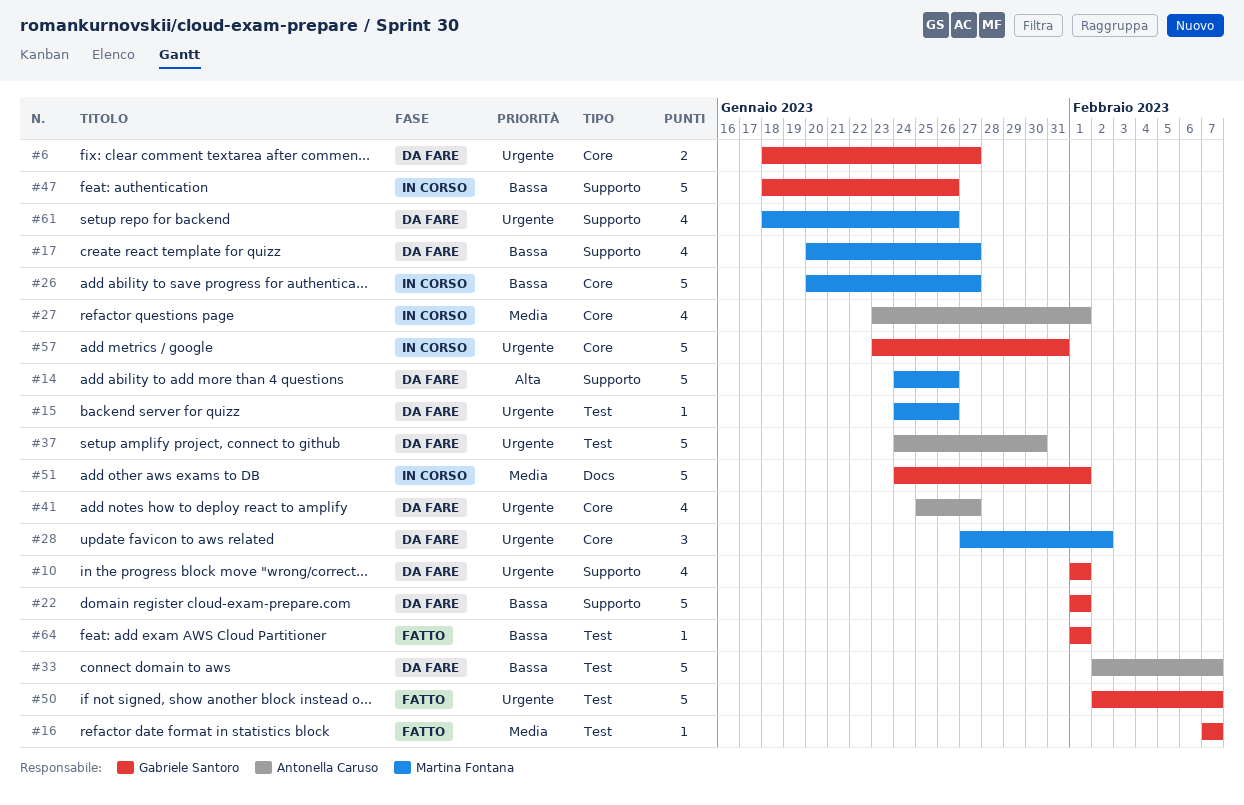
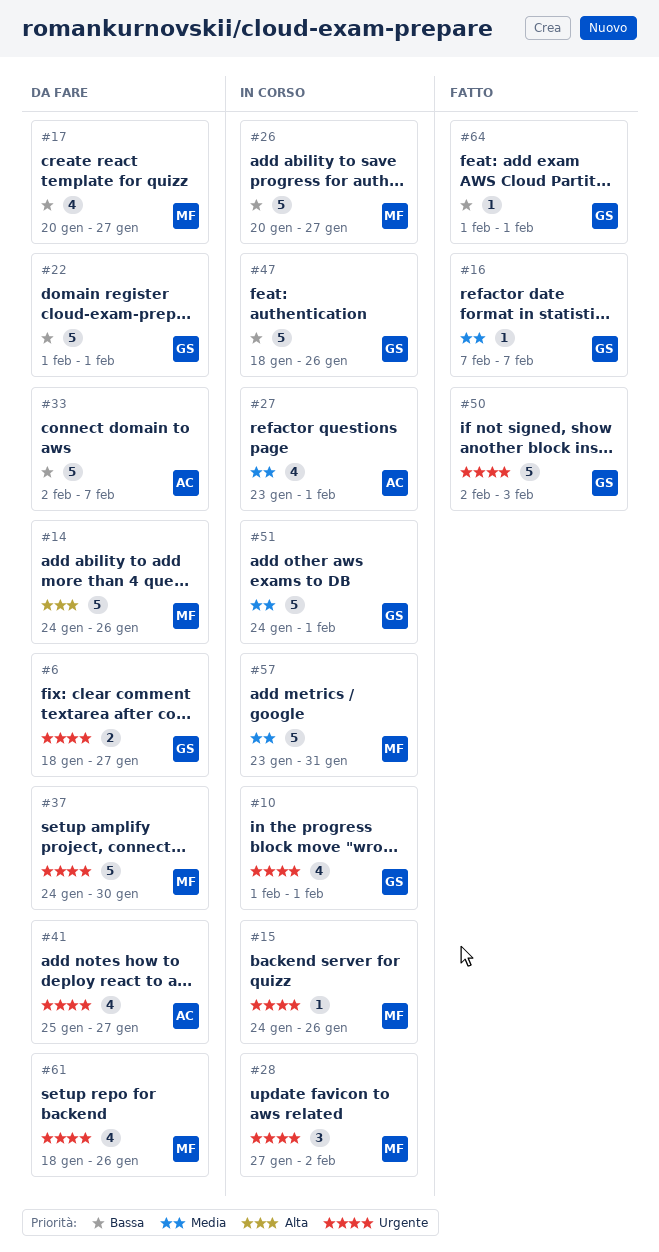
#10, status: Da fare -> In corso
#15, status: Da fare -> In corso
#28, status: Da fare -> In corso
#37, owner: Antonella Caruso -> Martina Fontana
#50, due: Feb 7 -> Feb 3
#57, owner: Gabriele Santoro -> Martina Fontana
#57, priority: Urgente -> Media

